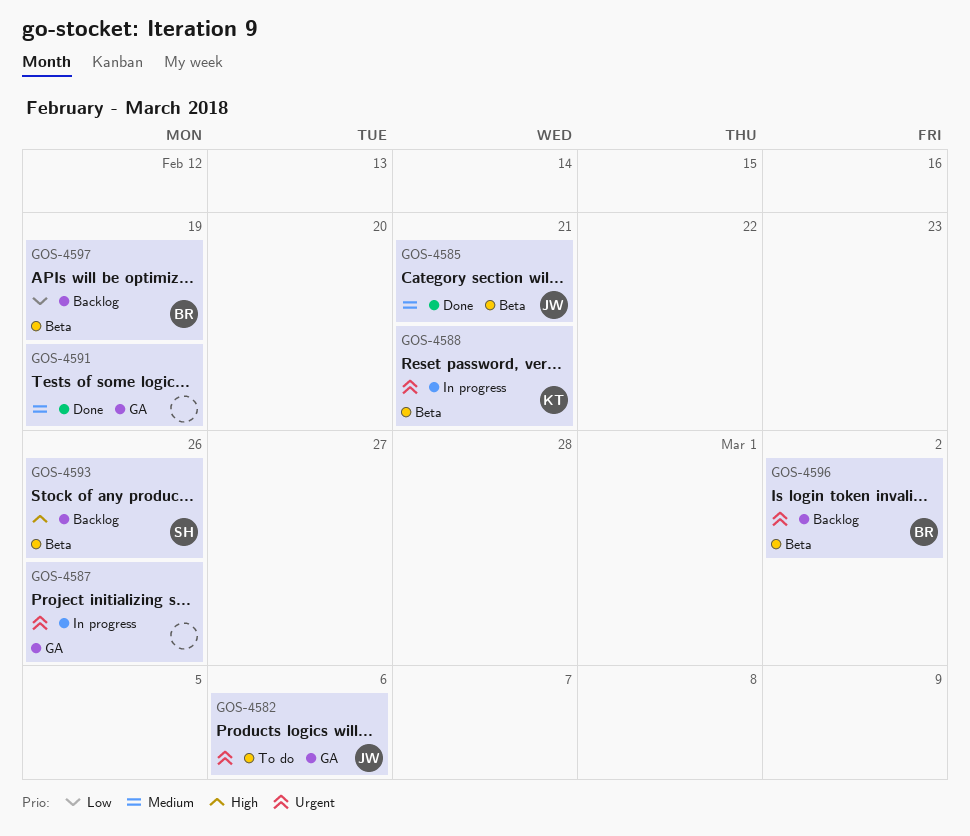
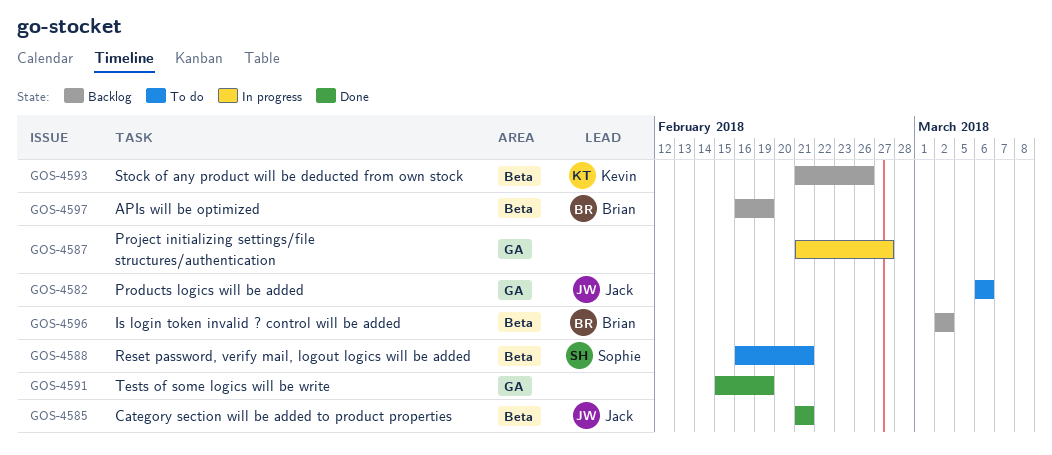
GOS-4587, due: Feb 26 -> Feb 27
GOS-4588, status: In progress -> To do
GOS-4588, owner: Kevin -> Sophie
GOS-4593, owner: Sophie -> Kevin

